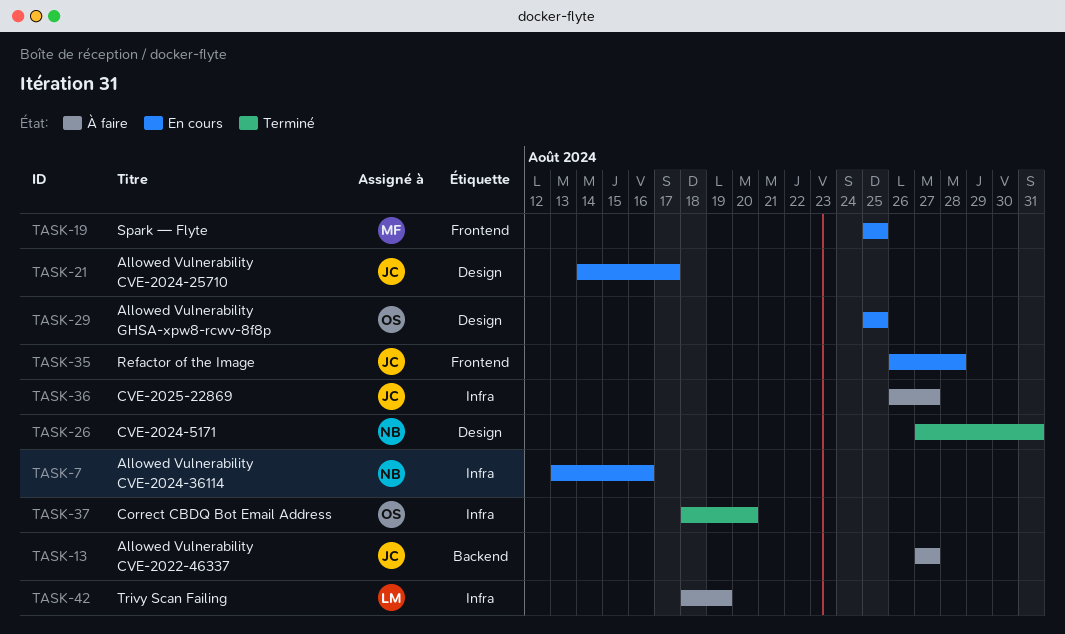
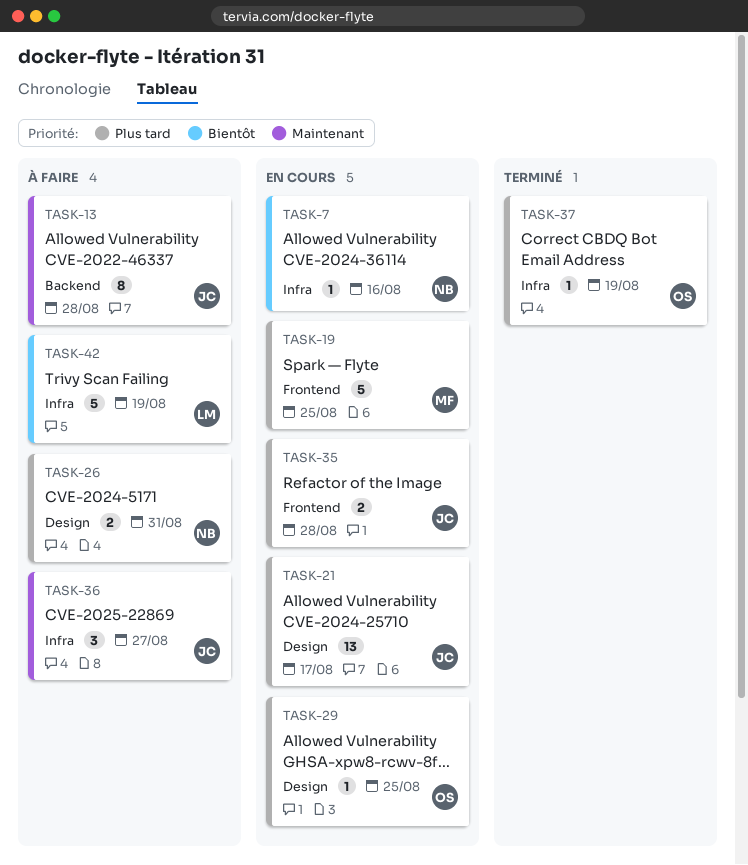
TASK-13, due: Aug 27 -> Aug 28
TASK-26, status: Terminé -> À faire
TASK-37, due: Aug 20 -> Aug 19

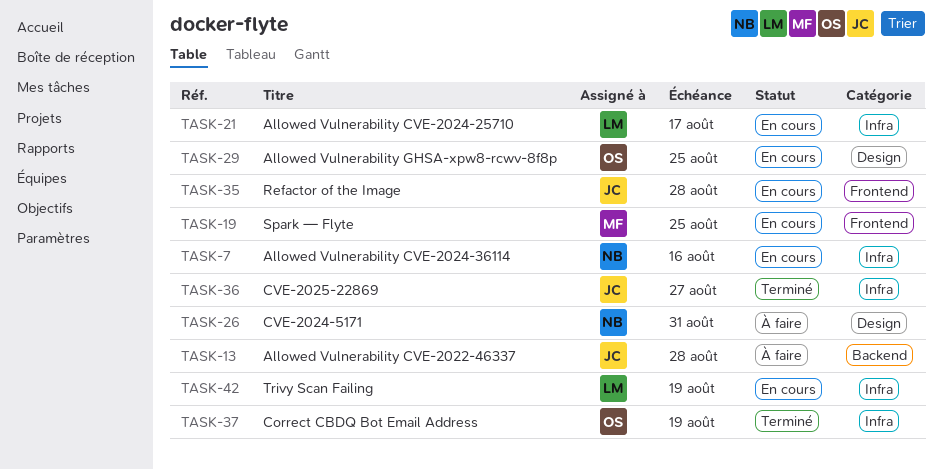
TASK-21, owner: JC -> LM
TASK-21, label: Design -> Infra
TASK-36, status: À faire -> Terminé
TASK-42, status: À faire -> En cours

